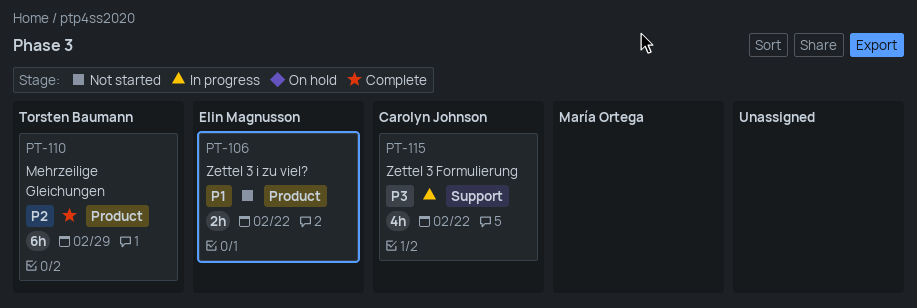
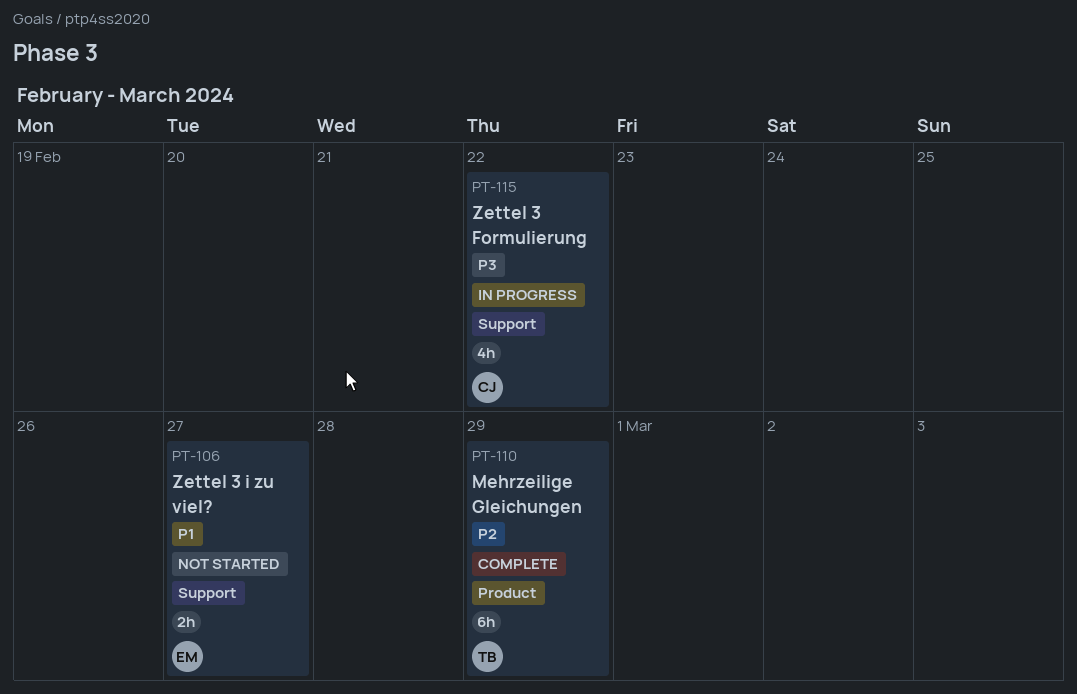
PT-106, label: Product -> Support
PT-106, due: Feb 22 -> Feb 27

